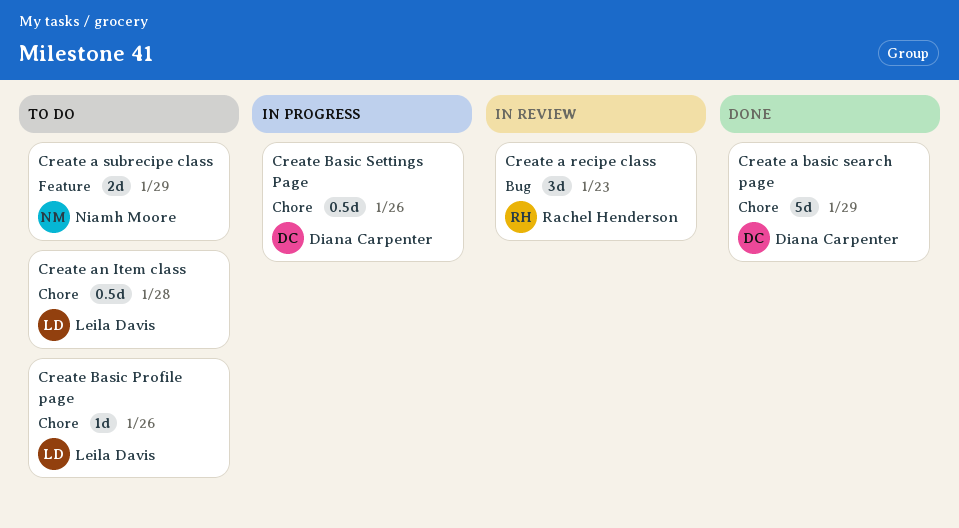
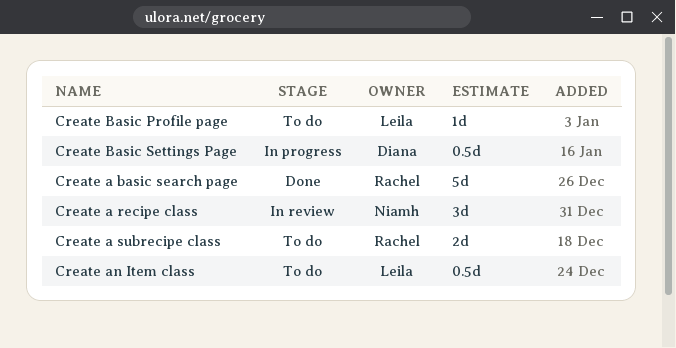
Create a basic search page, owner: Diana Carpenter -> Rachel Henderson
Create a recipe class, owner: Rachel Henderson -> Niamh Moore
Create a subrecipe class, owner: Niamh Moore -> Rachel Henderson

